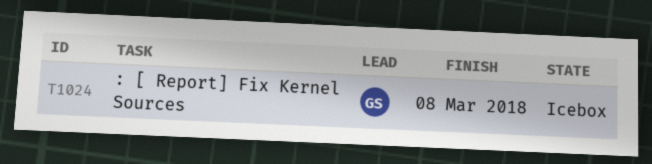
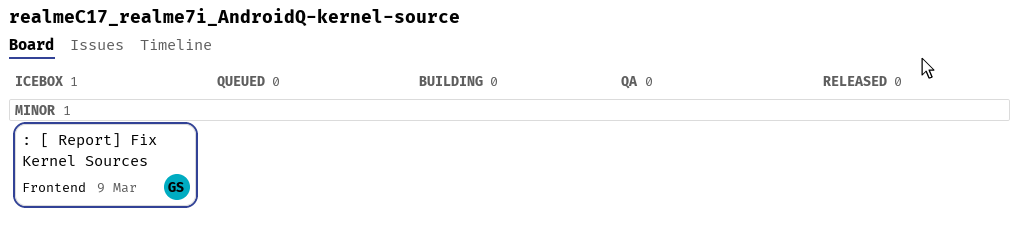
: [ Report] Fix Kernel Sources, due: Mar 8 -> Mar 9

